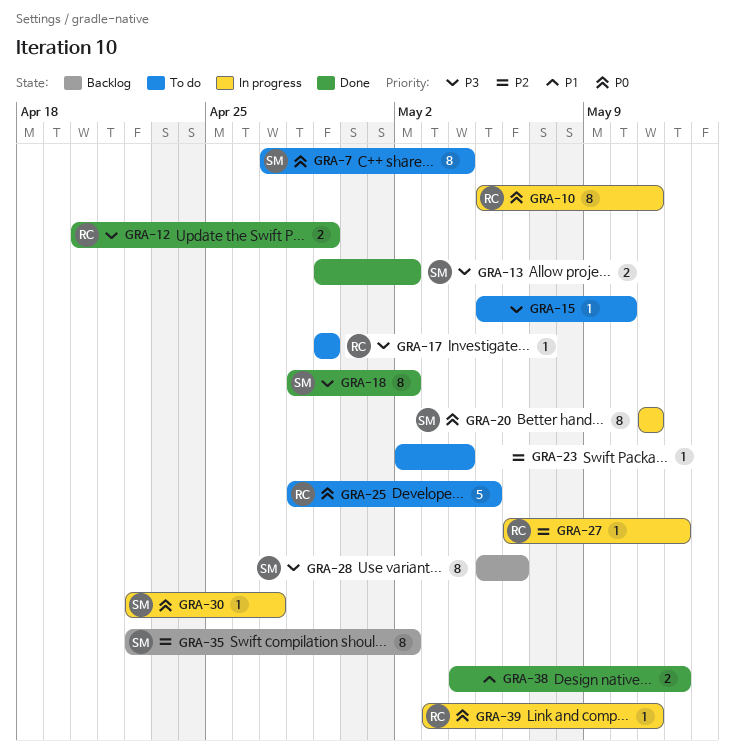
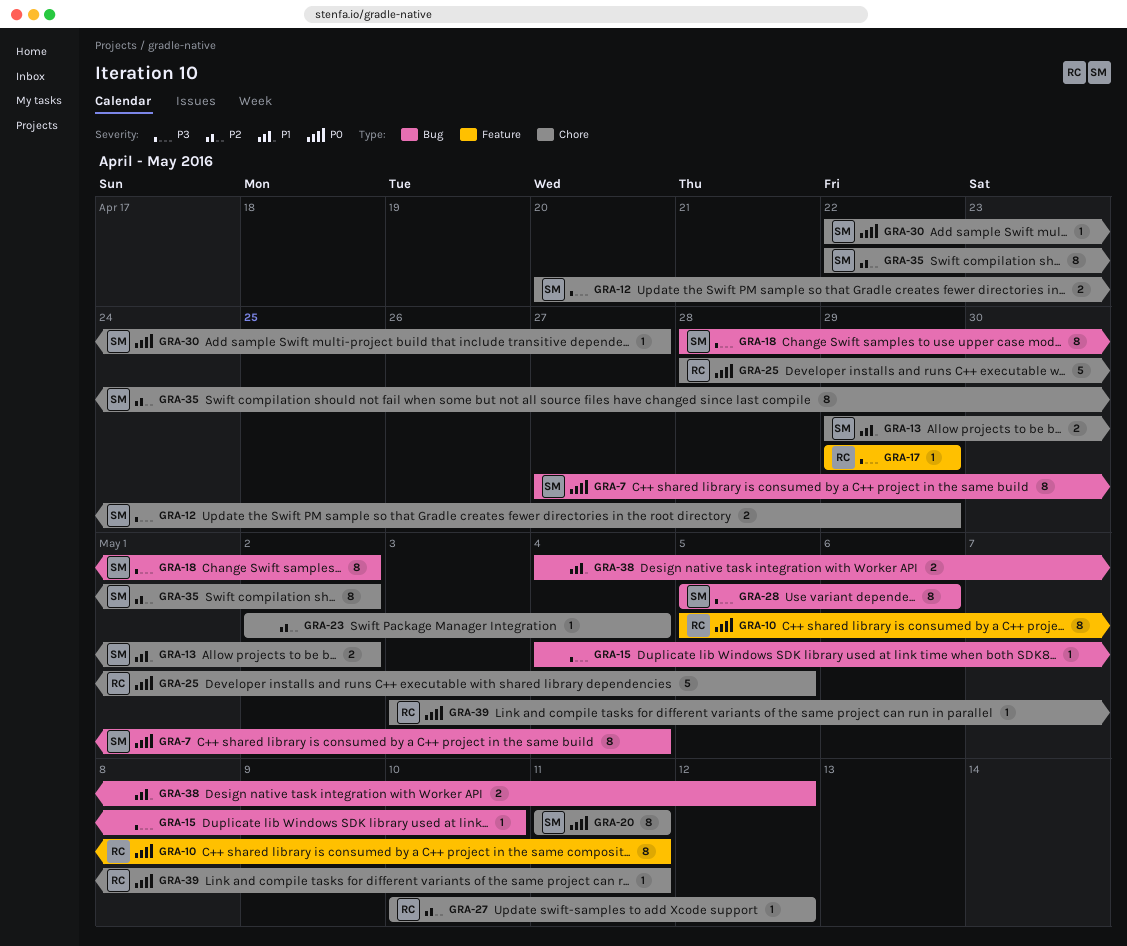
GRA-12, owner: RC -> SM
GRA-13, priority: P3 -> P1
GRA-15, start: May 5 -> May 4
GRA-27, start: May 6 -> May 10

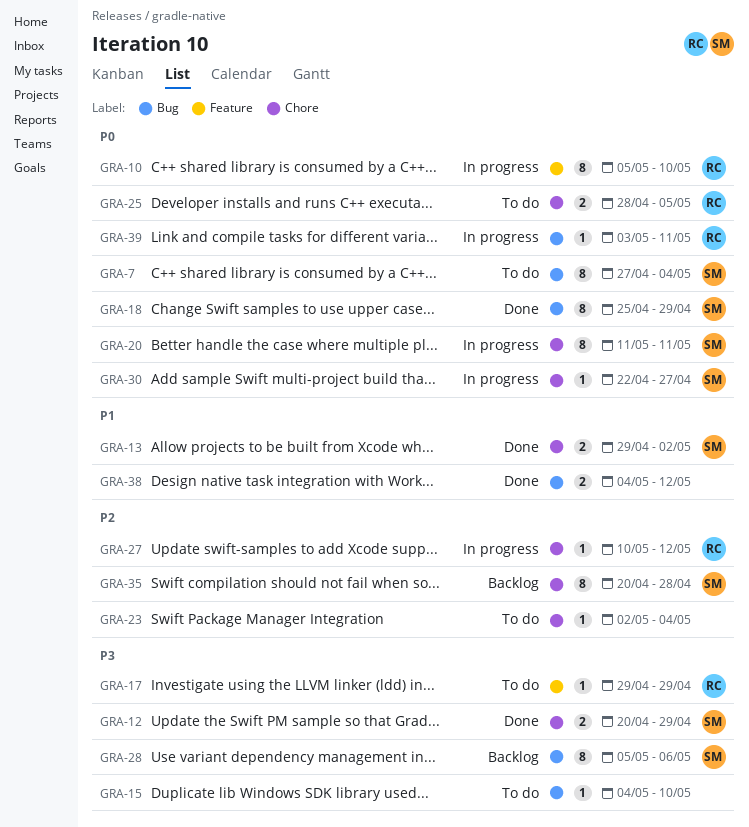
GRA-10, due: May 11 -> May 10
GRA-18, priority: P3 -> P0
GRA-18, start: Apr 28 -> Apr 25
GRA-18, due: May 2 -> Apr 29
GRA-25, estimate: 5 -> 2
GRA-35, start: Apr 22 -> Apr 20
GRA-35, due: May 2 -> Apr 28
GRA-39, label: Chore -> Bug

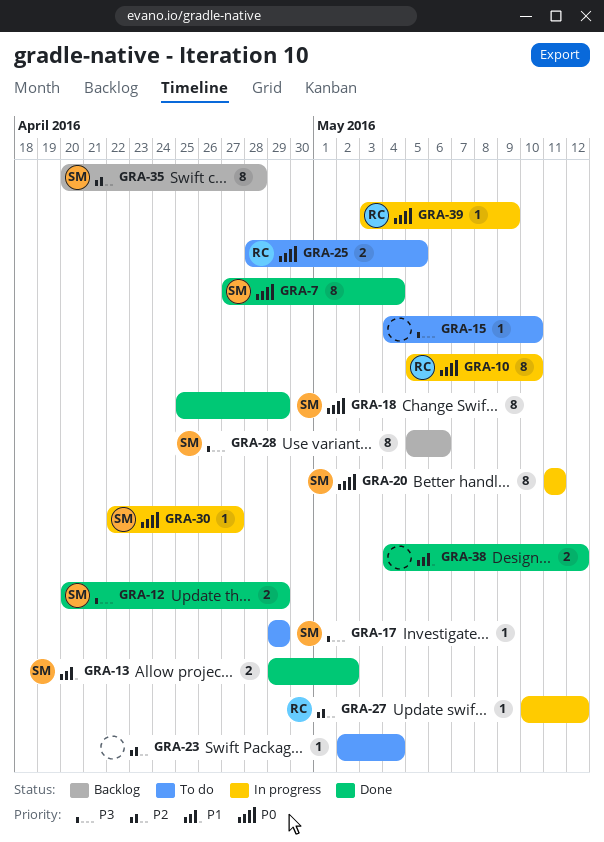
GRA-7, status: To do -> Done
GRA-17, owner: RC -> SM
GRA-39, due: May 11 -> May 9

